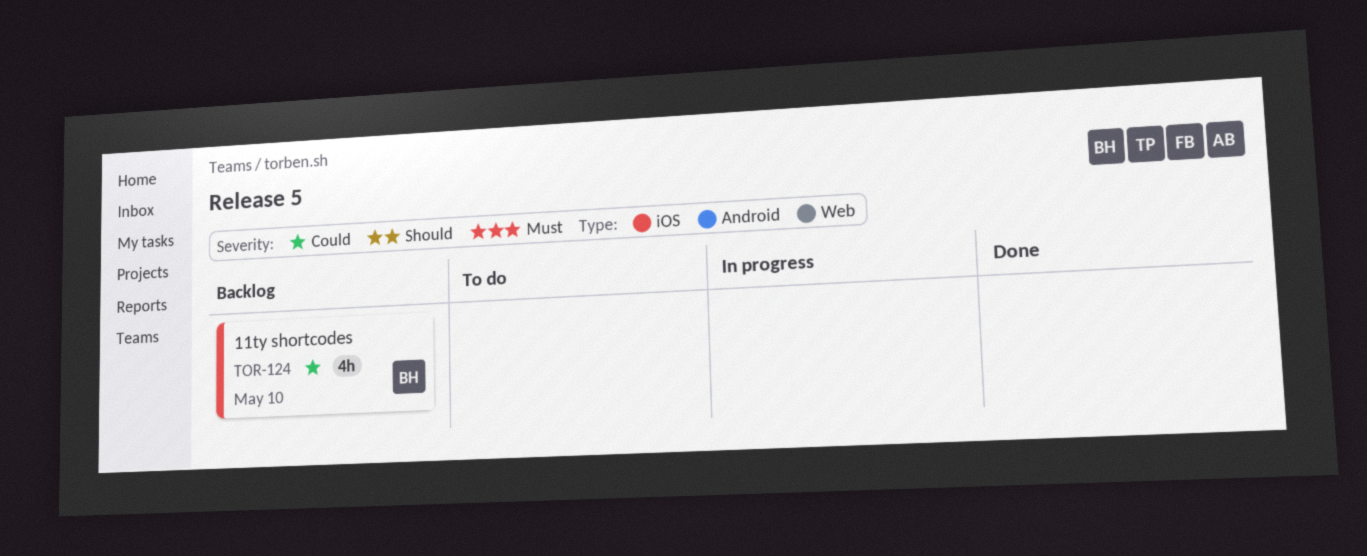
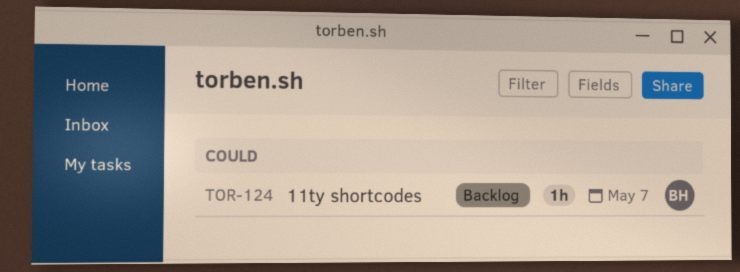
TOR-124, estimate: 4h -> 1h
TOR-124, due: May 10 -> May 7

